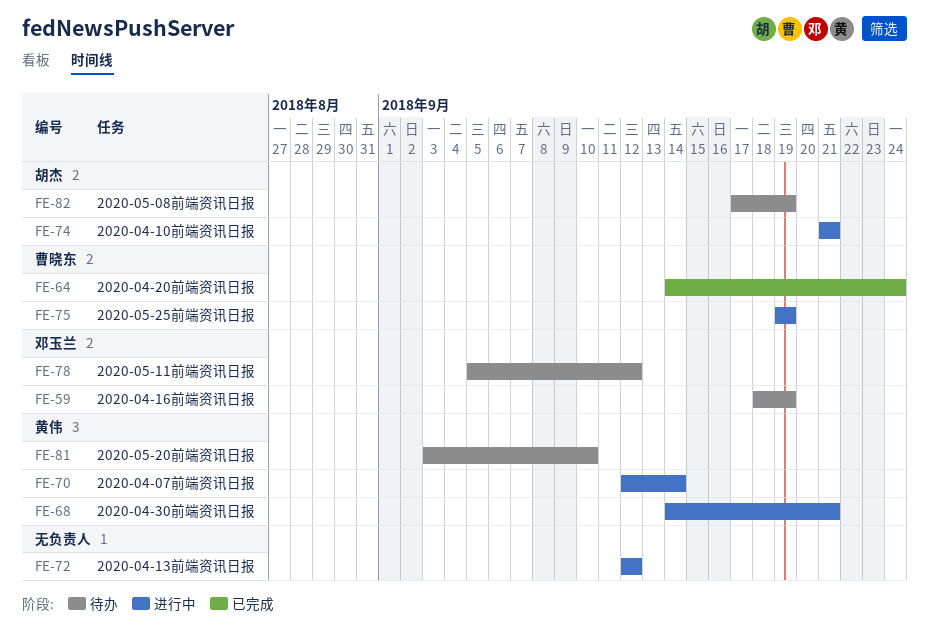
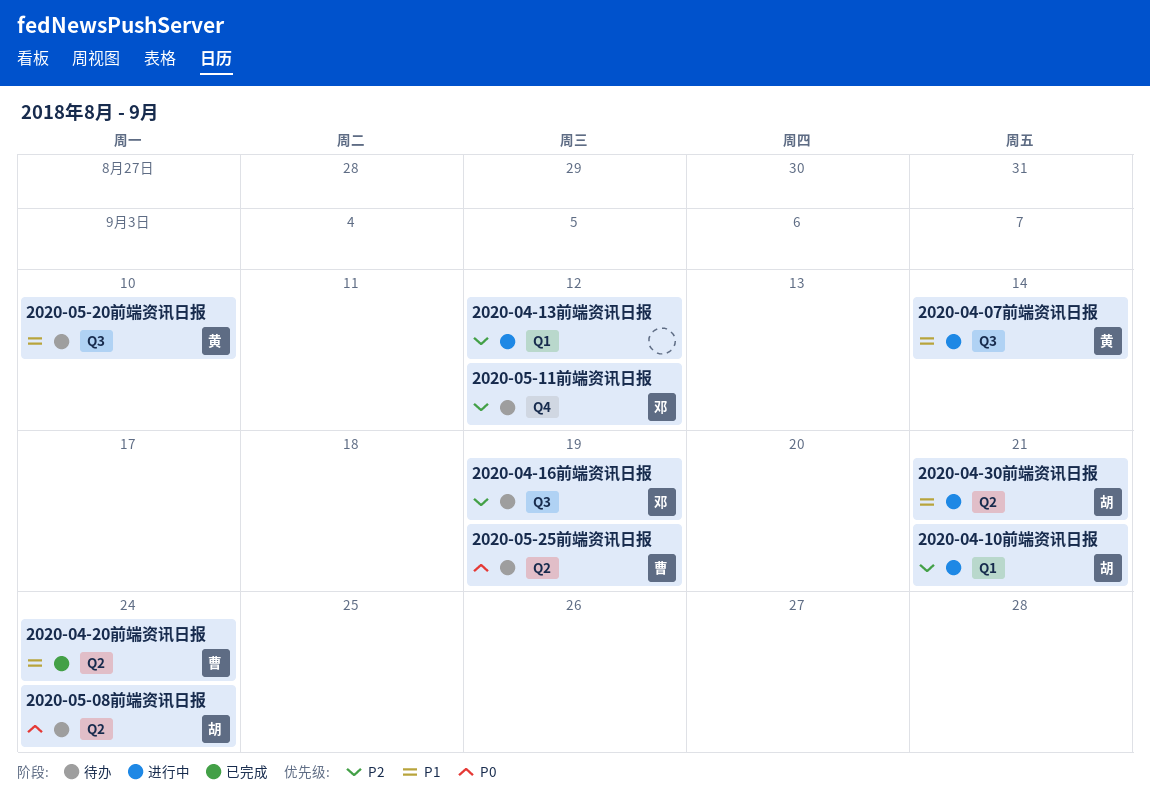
2020-04-30前端资讯日报, owner: 黄伟 -> 胡杰
2020-05-08前端资讯日报, due: Sep 19 -> Sep 24
2020-05-25前端资讯日报, status: 进行中 -> 待办

